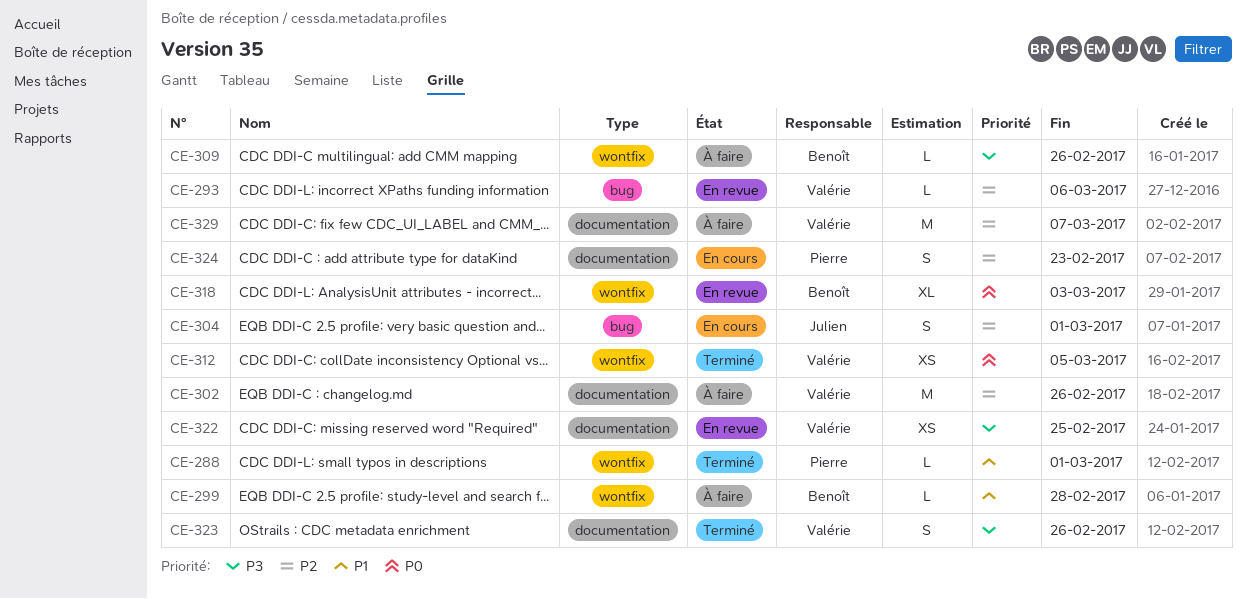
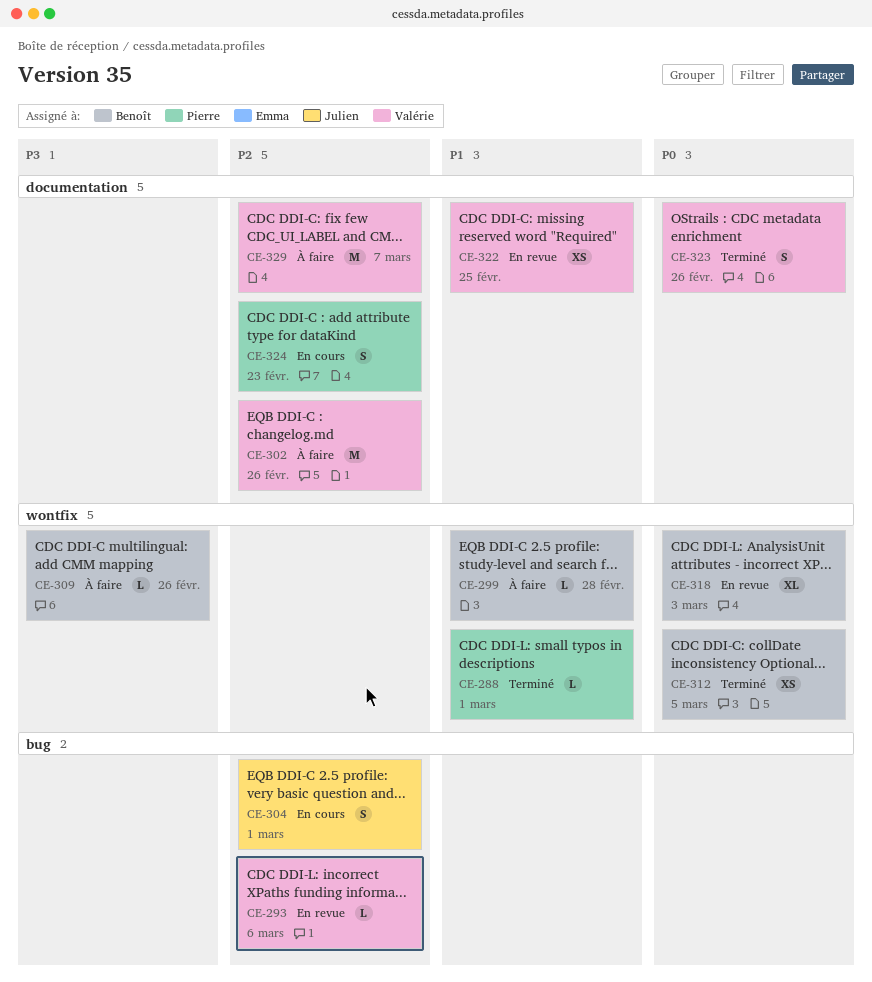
CE-312, owner: Valérie -> Benoît
CE-322, priority: P3 -> P1
CE-323, priority: P3 -> P0

